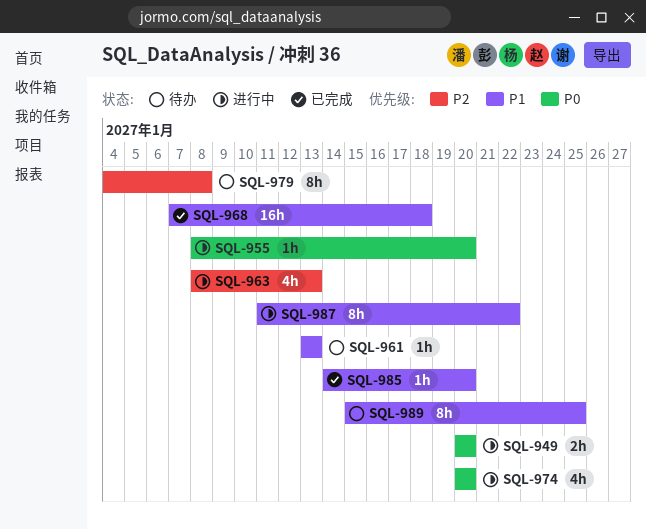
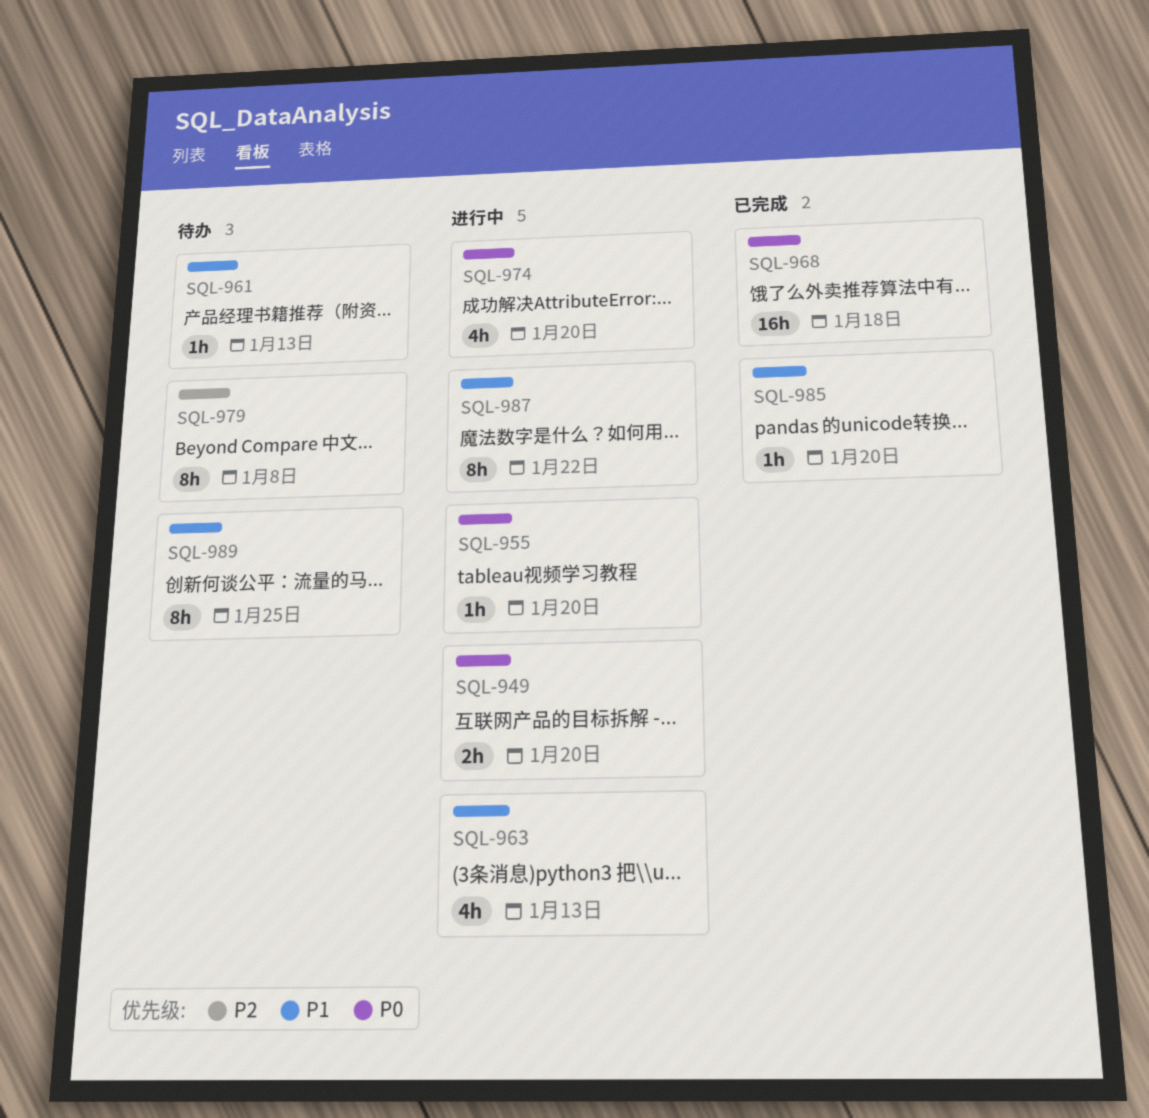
SQL-963, priority: P2 -> P1
SQL-968, priority: P1 -> P0

